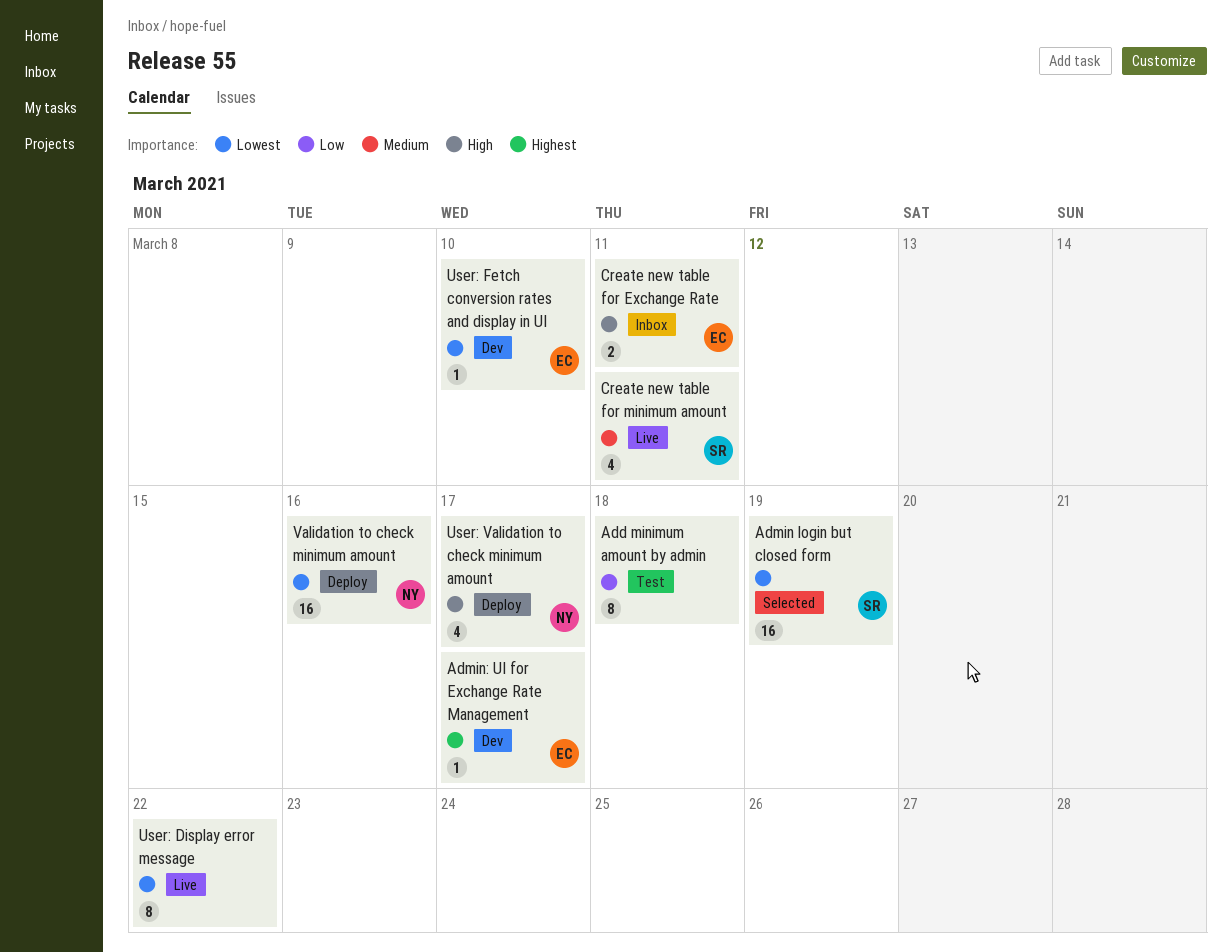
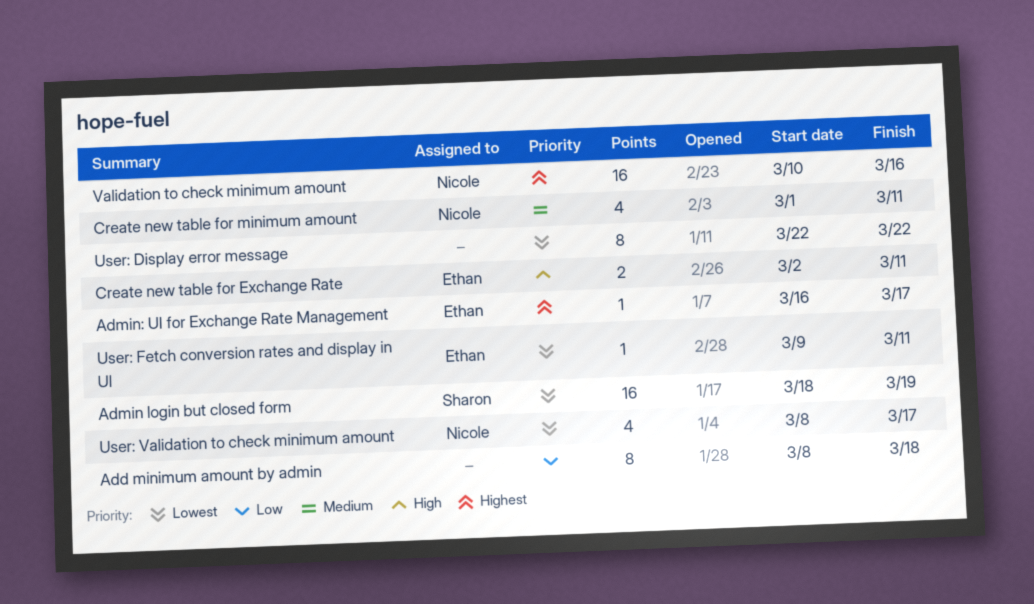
Create new table for minimum amount, owner: Sharon -> Nicole
User: Fetch conversion rates and display in UI, due: Mar 10 -> Mar 11
User: Validation to check minimum amount, priority: High -> Lowest
Validation to check minimum amount, priority: Lowest -> Highest

